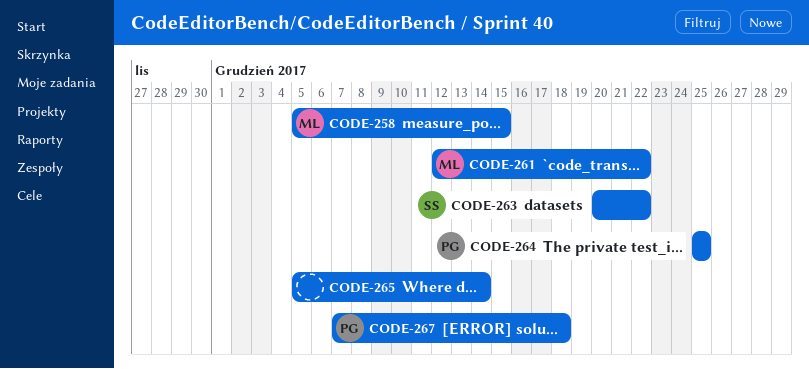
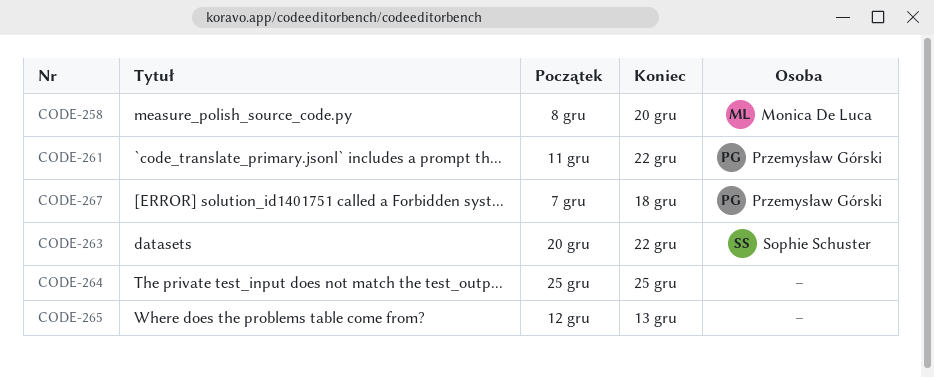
CODE-258, start: Dec 5 -> Dec 8
CODE-258, due: Dec 15 -> Dec 20
CODE-261, owner: Monica De Luca -> Przemysław Górski
CODE-261, start: Dec 12 -> Dec 11
CODE-264, owner: Przemysław Górski -> none
CODE-265, start: Dec 5 -> Dec 12
CODE-265, due: Dec 14 -> Dec 13

